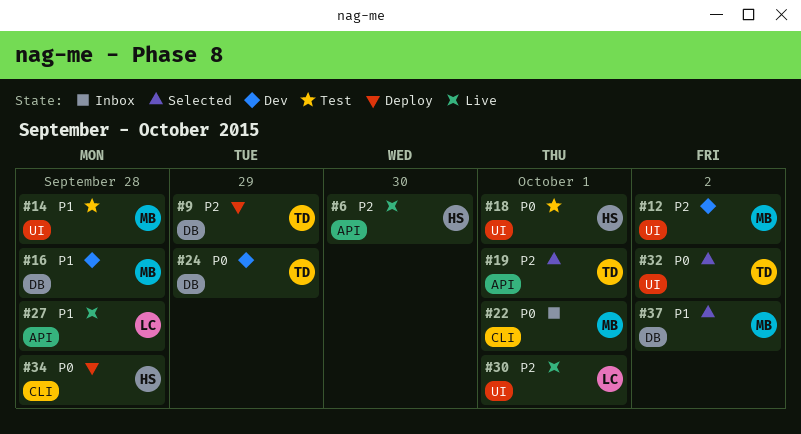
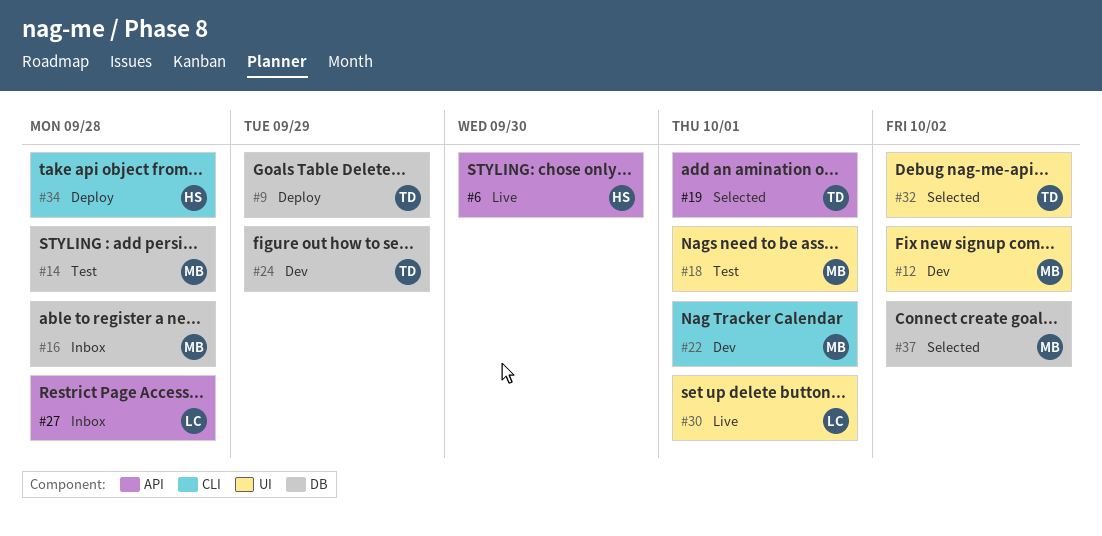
#14, label: UI -> DB
#16, status: Dev -> Inbox
#18, owner: HS -> MB
#22, status: Inbox -> Dev
#27, status: Live -> Inbox

